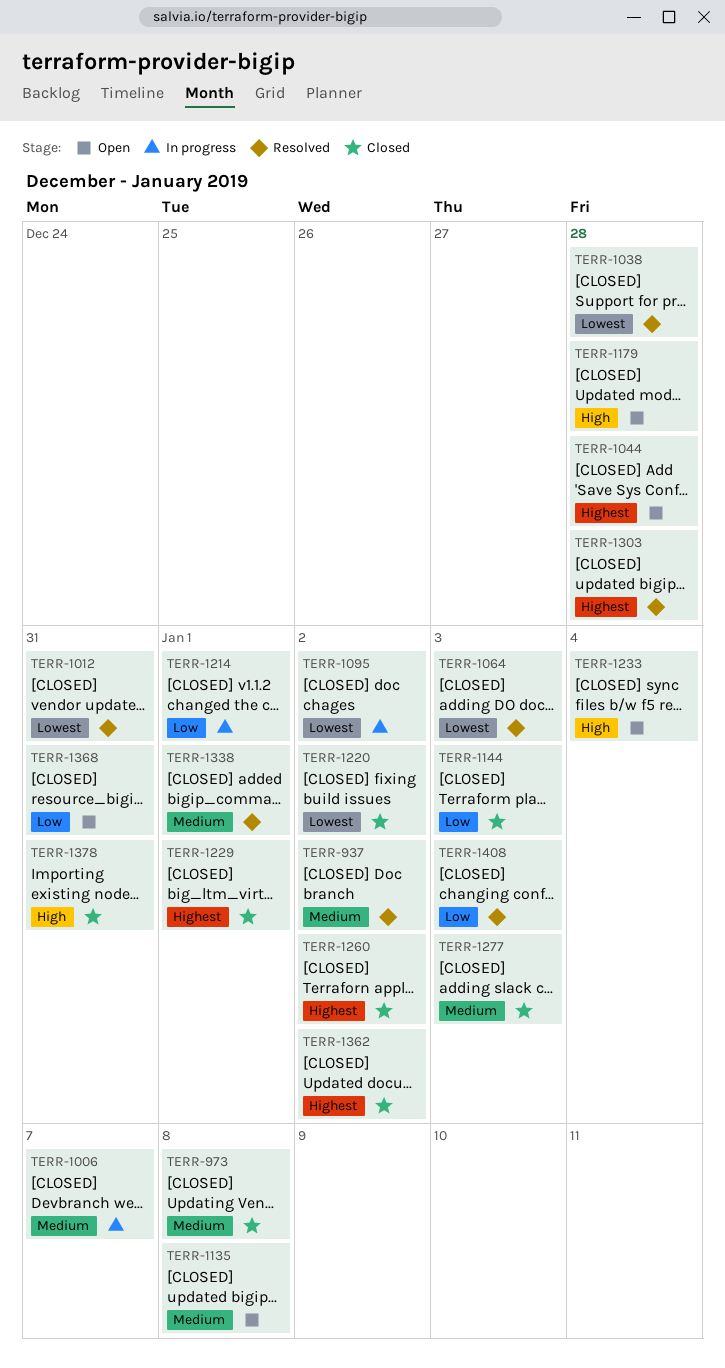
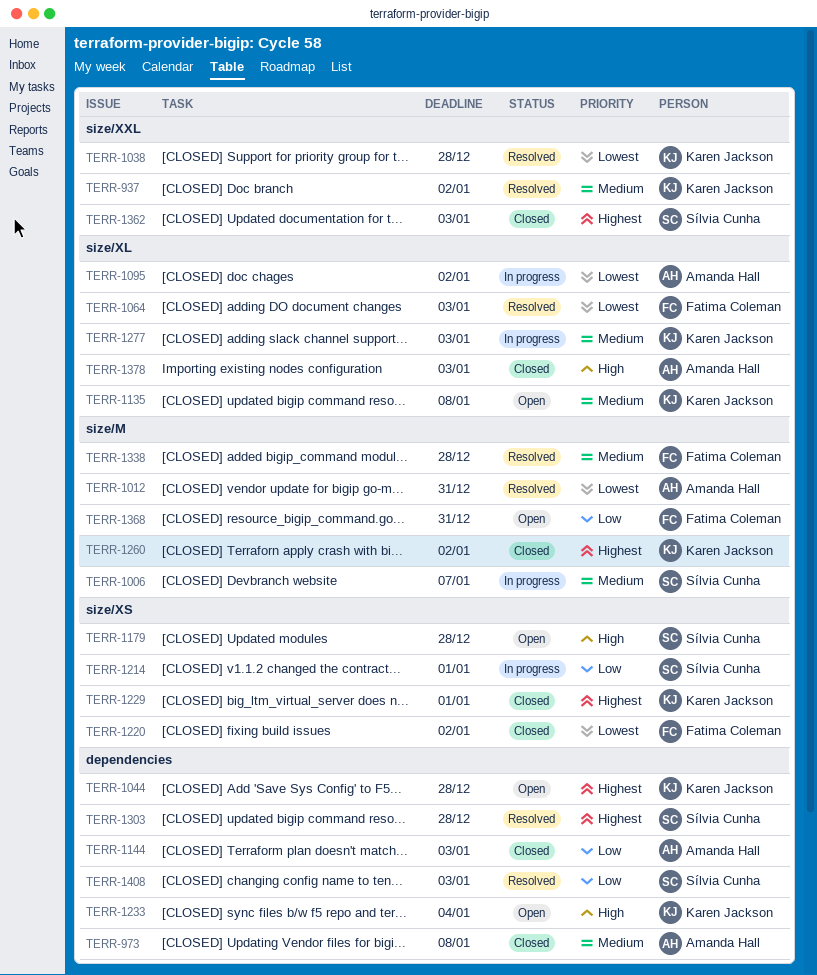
TERR-1277, status: Closed -> In progress
TERR-1338, due: Jan 1 -> Dec 28
TERR-1362, due: Jan 2 -> Jan 3
TERR-1378, due: Dec 31 -> Jan 3

